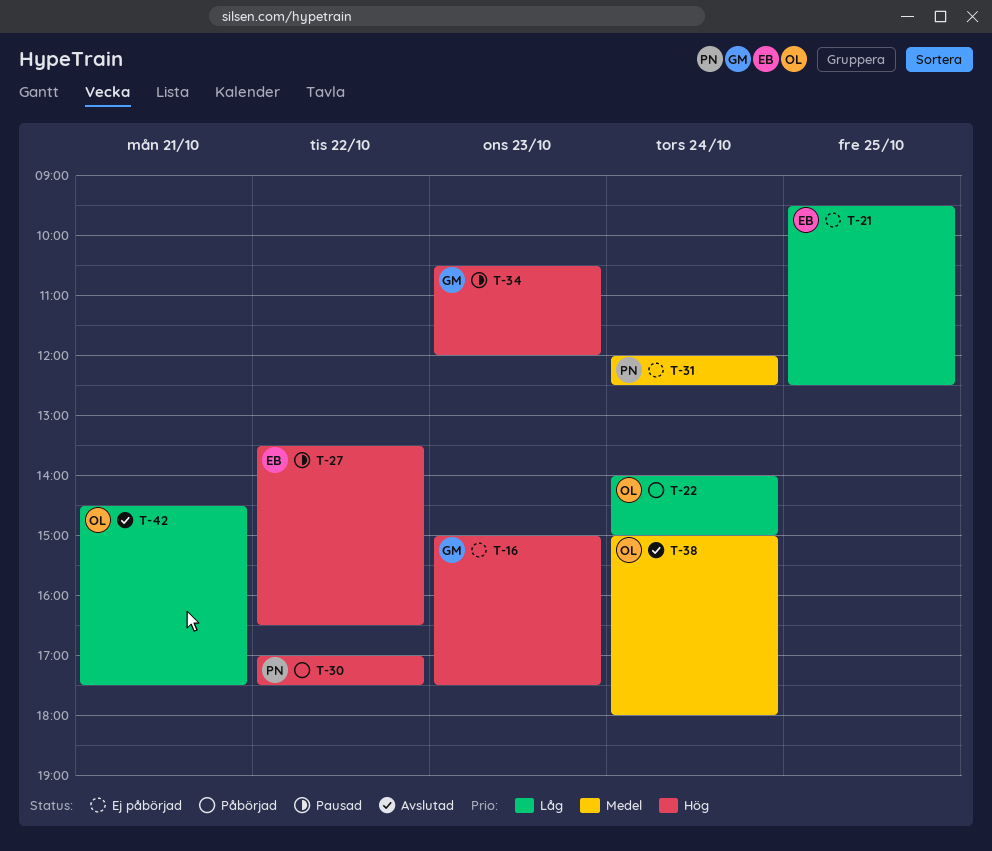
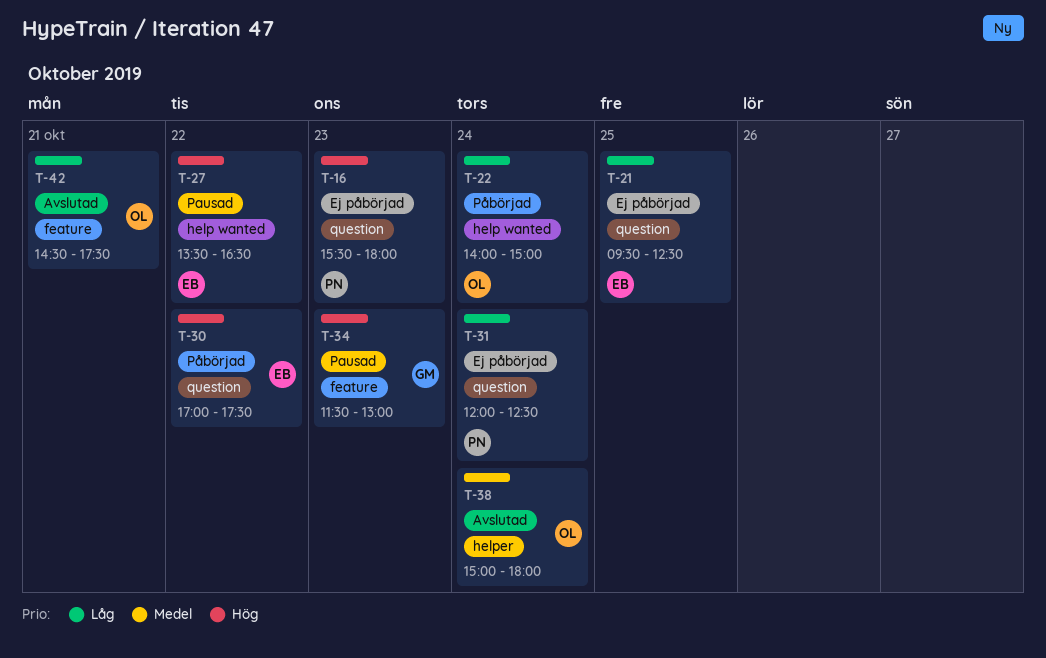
T-16, owner: GM -> PN
T-16, begins: 15:00 -> 15:30
T-16, ends: 17:30 -> 18:00
T-30, owner: PN -> EB
T-31, priority: Medel -> Låg
T-34, begins: 10:30 -> 11:30
T-34, ends: 12:00 -> 13:00

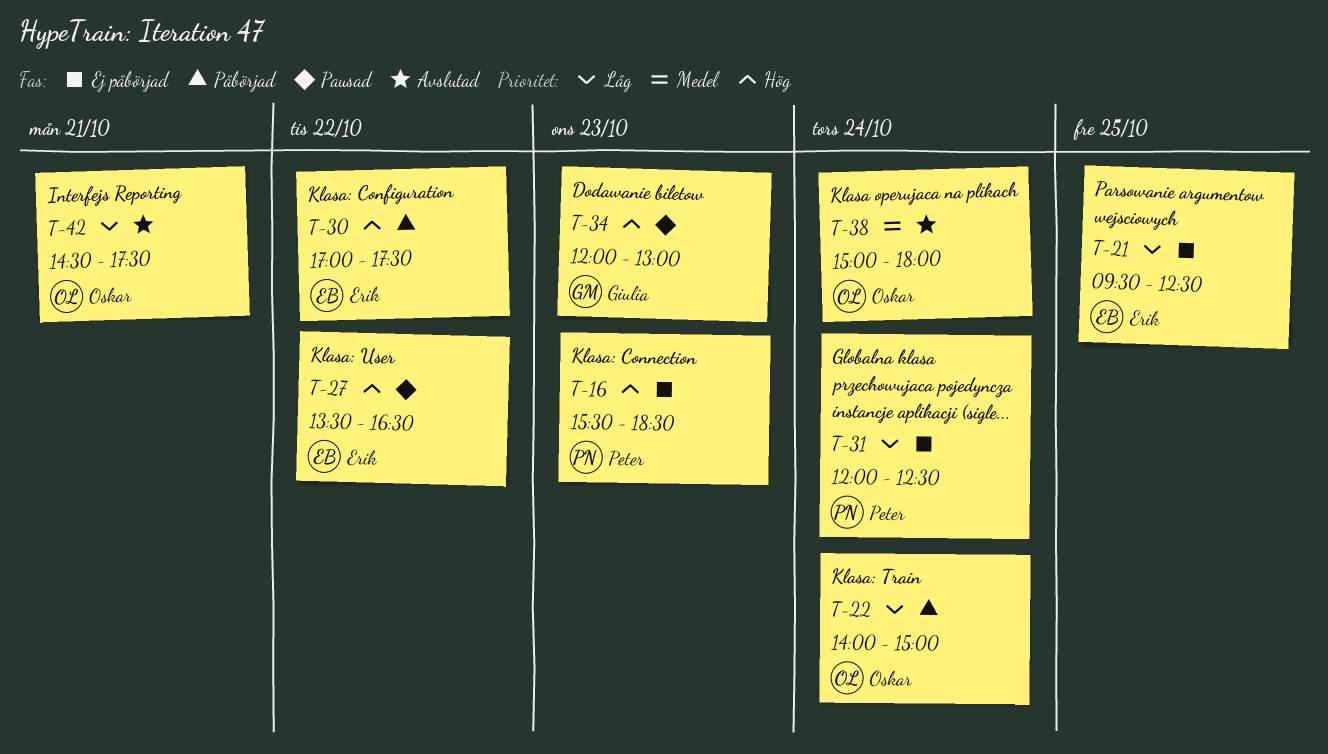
T-16, ends: 18:00 -> 18:30
T-34, begins: 11:30 -> 12:00

